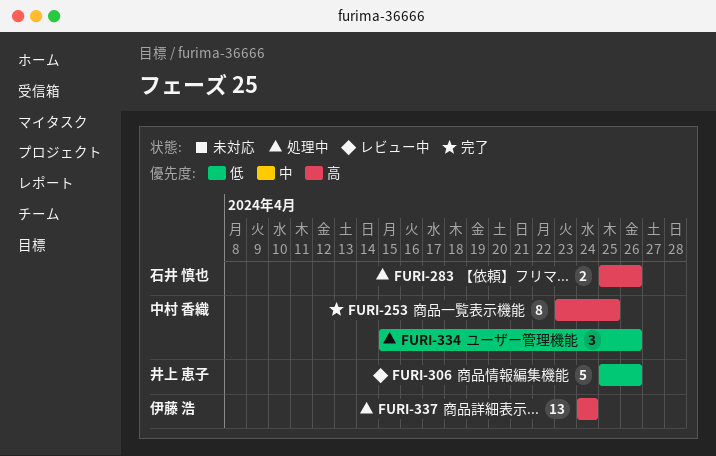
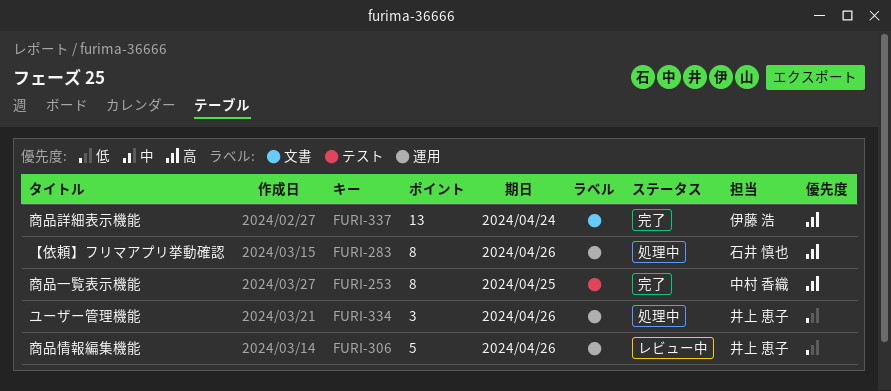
FURI-283, estimate: 2 -> 8
FURI-334, owner: 中村 香織 -> 井上 恵子
FURI-337, status: 処理中 -> 完了

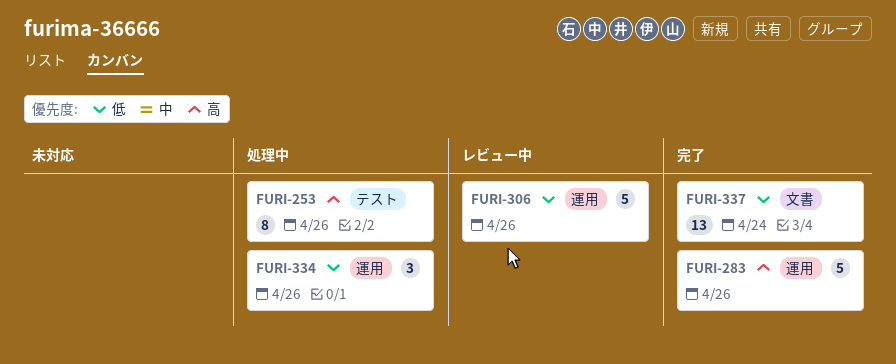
FURI-253, status: 完了 -> 処理中
FURI-253, due: Apr 25 -> Apr 26
FURI-283, status: 処理中 -> 完了
FURI-283, estimate: 8 -> 5
FURI-337, priority: 高 -> 低

